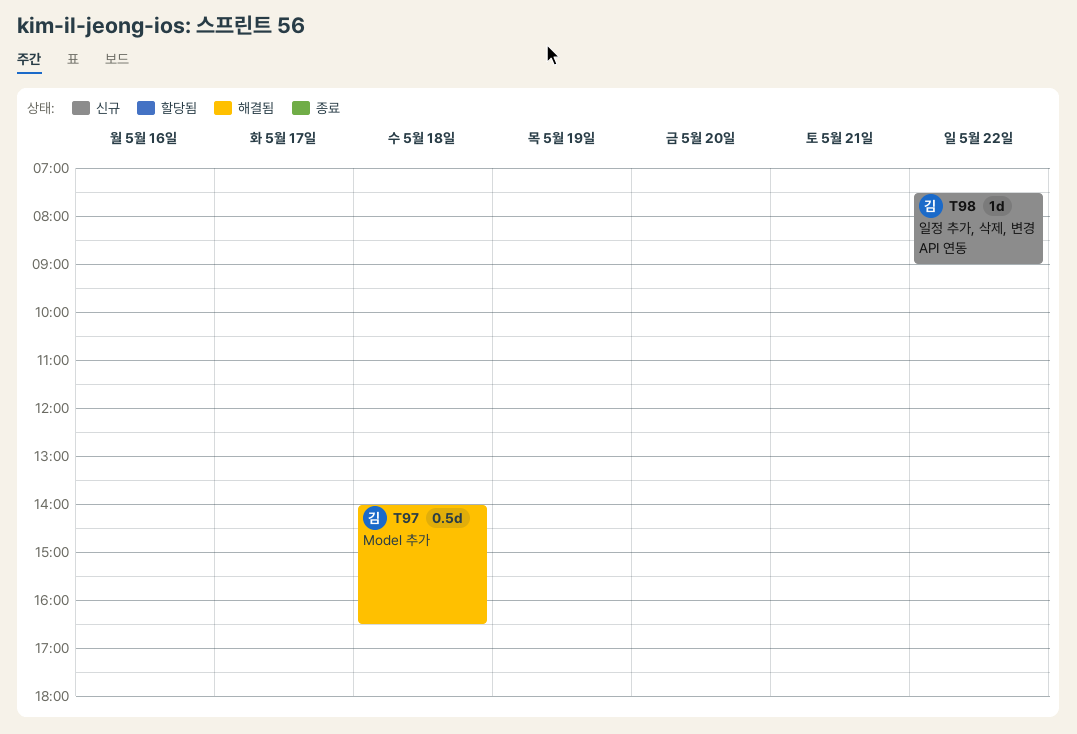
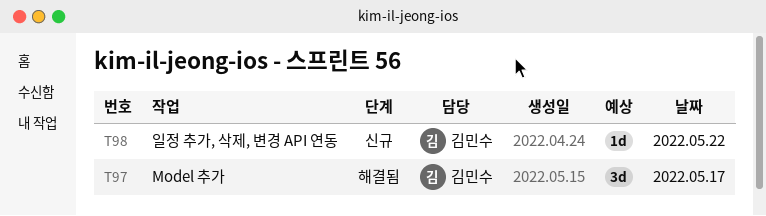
T97, estimate: 0.5d -> 3d
T97, day: May 18 -> May 17

